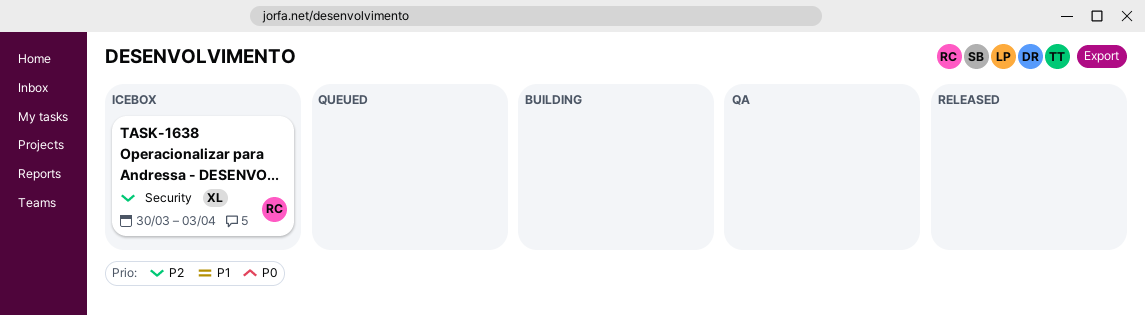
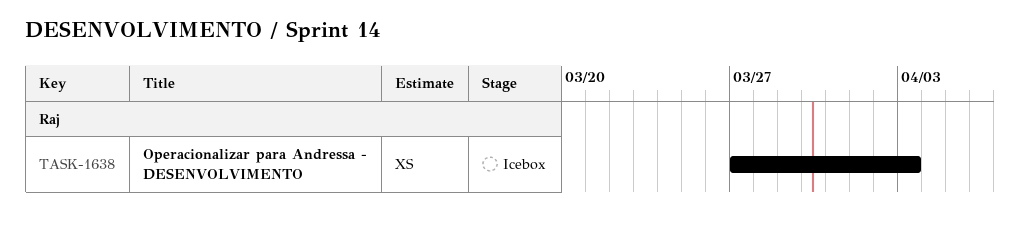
TASK-1638, estimate: XL -> XS
TASK-1638, start: Mar 30 -> Mar 27

